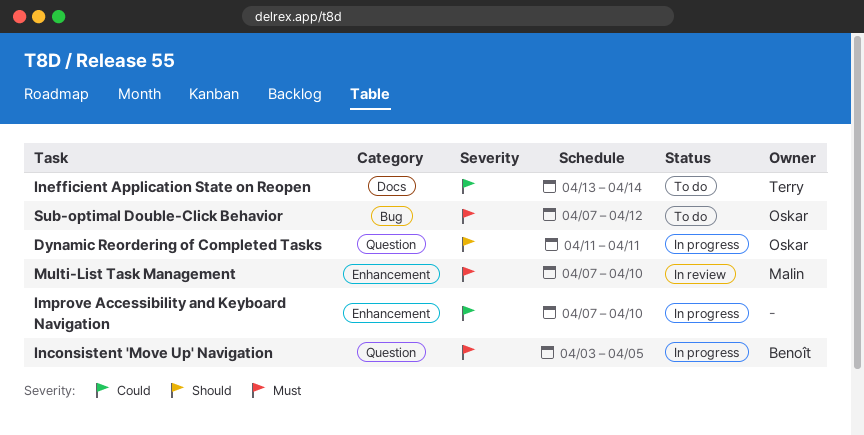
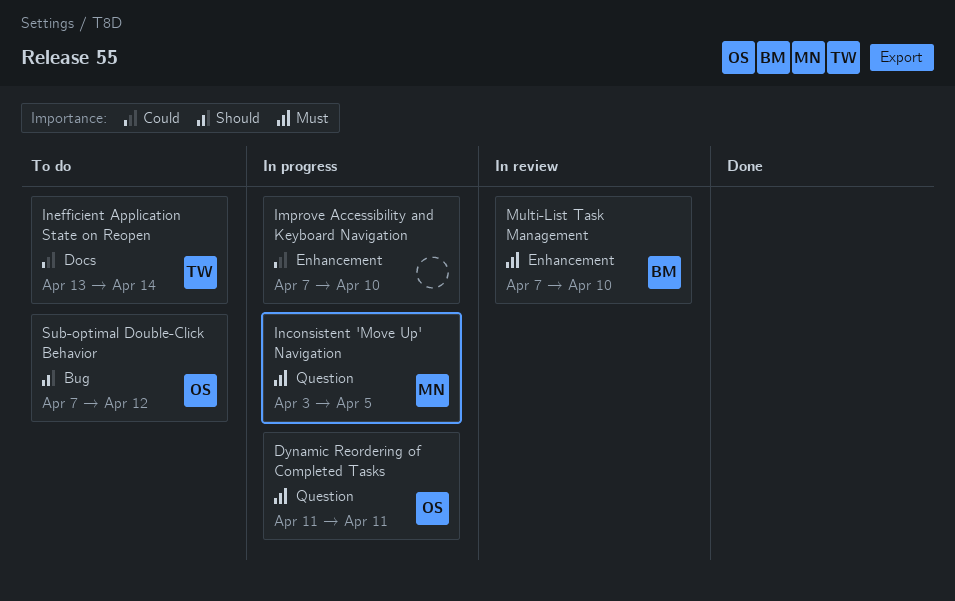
Dynamic Reordering of Completed Tasks, priority: Should -> Must
Inconsistent 'Move Up' Navigation, owner: Benoît -> Malin
Multi-List Task Management, owner: Malin -> Benoît
Sub-optimal Double-Click Behavior, priority: Must -> Should

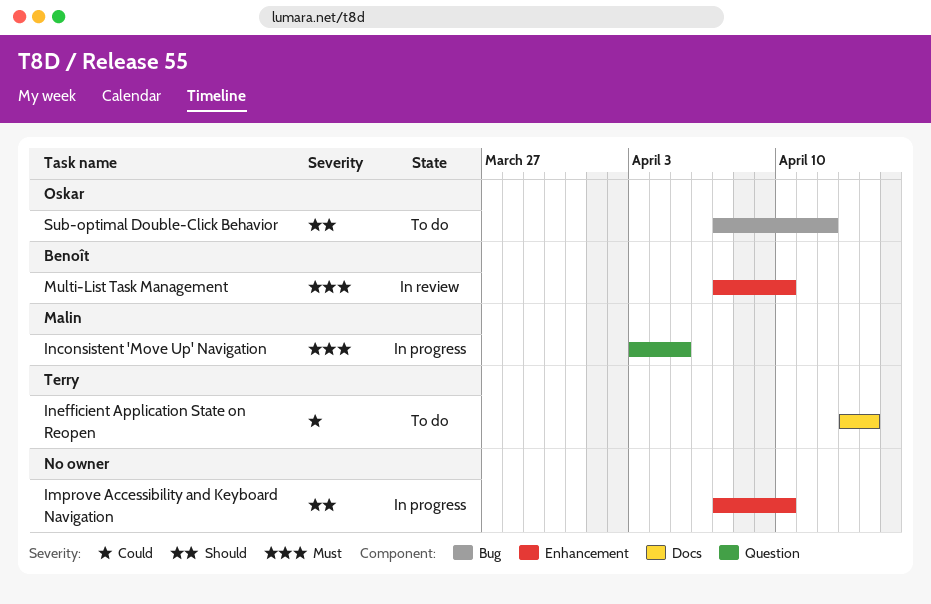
Dynamic Reordering of Completed Tasks: present -> none
Improve Accessibility and Keyboard Navigation, priority: Could -> Should

